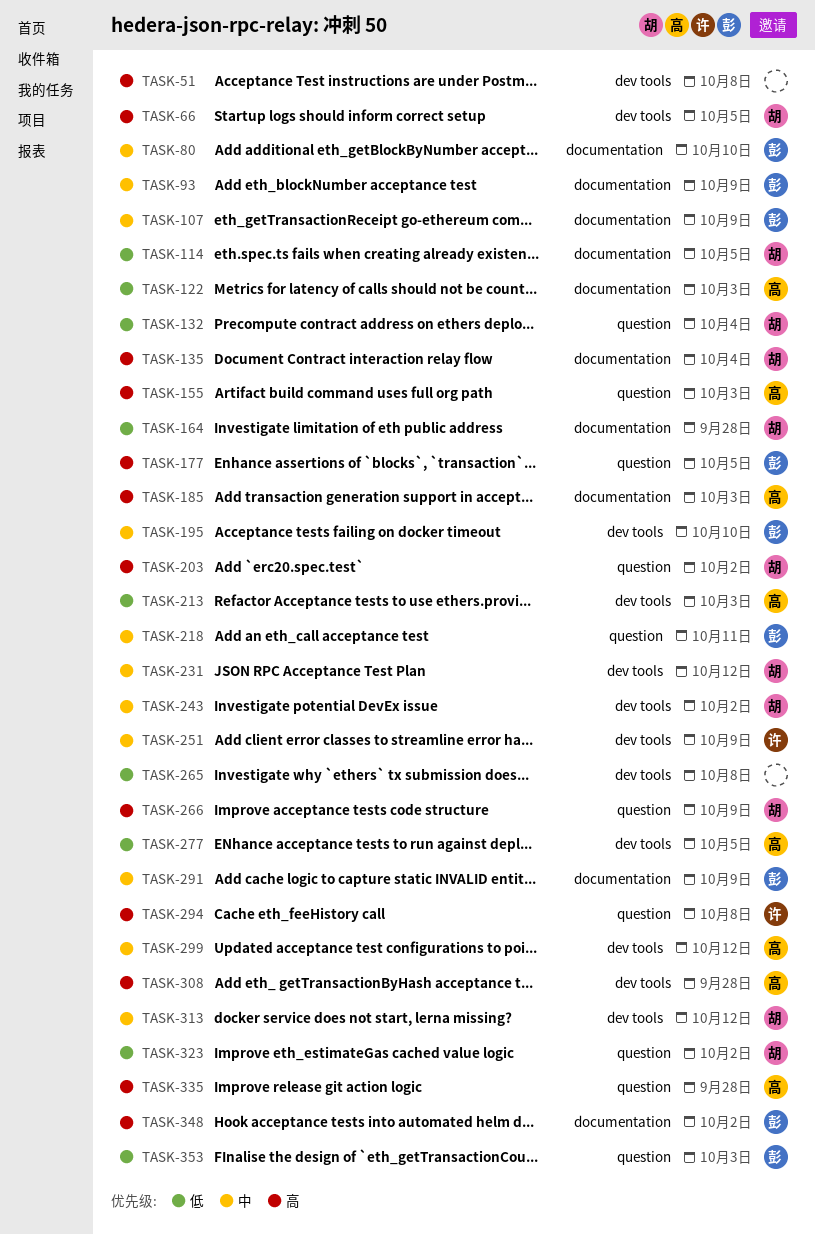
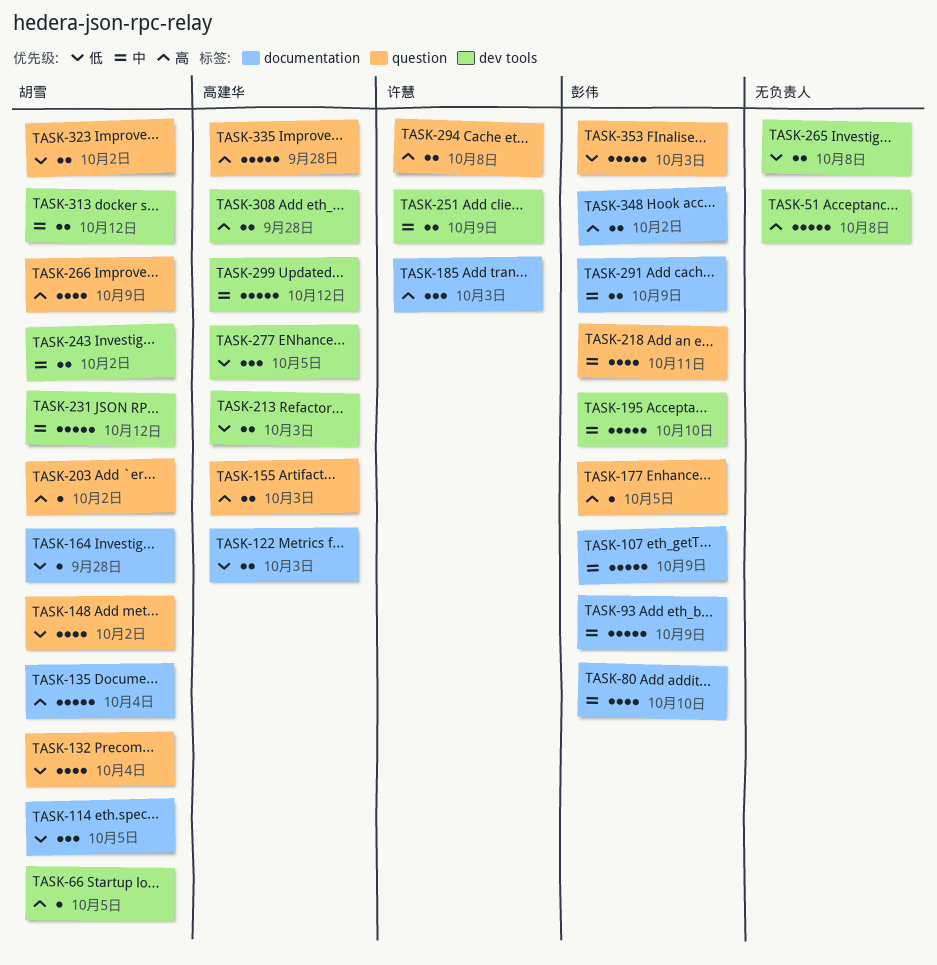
TASK-148: none -> present
TASK-185, owner: 高建华 -> 许慧

